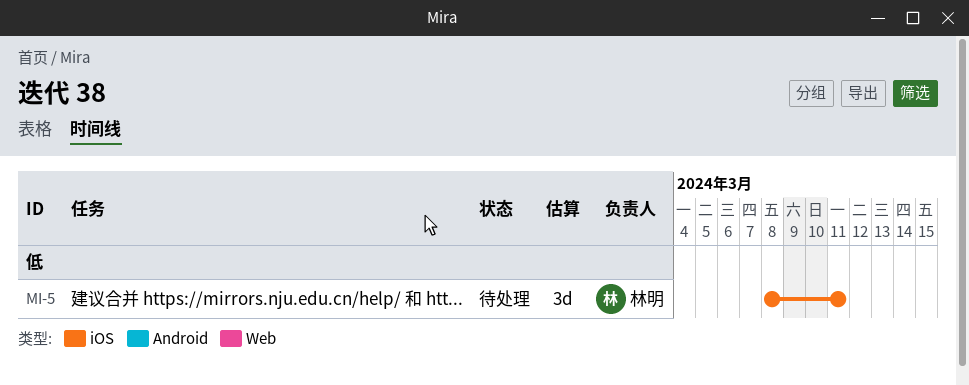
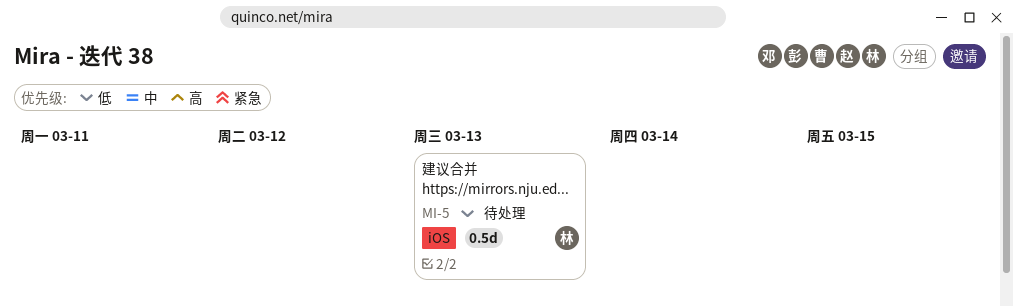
MI-5, estimate: 3d -> 0.5d
MI-5, due: Mar 11 -> Mar 13

